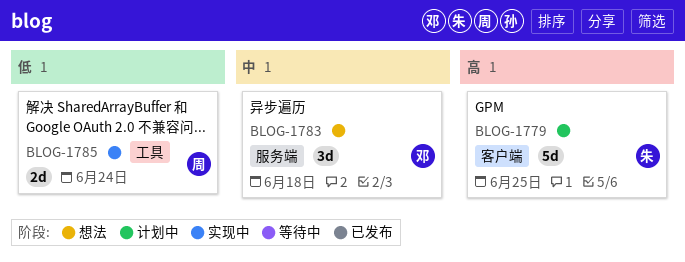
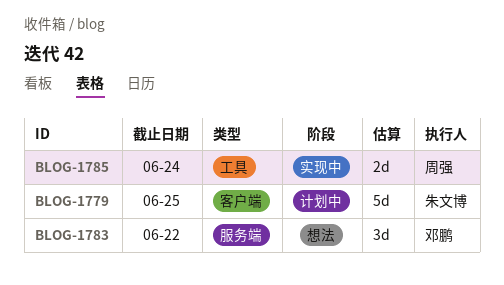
BLOG-1783, due: Jun 18 -> Jun 22

